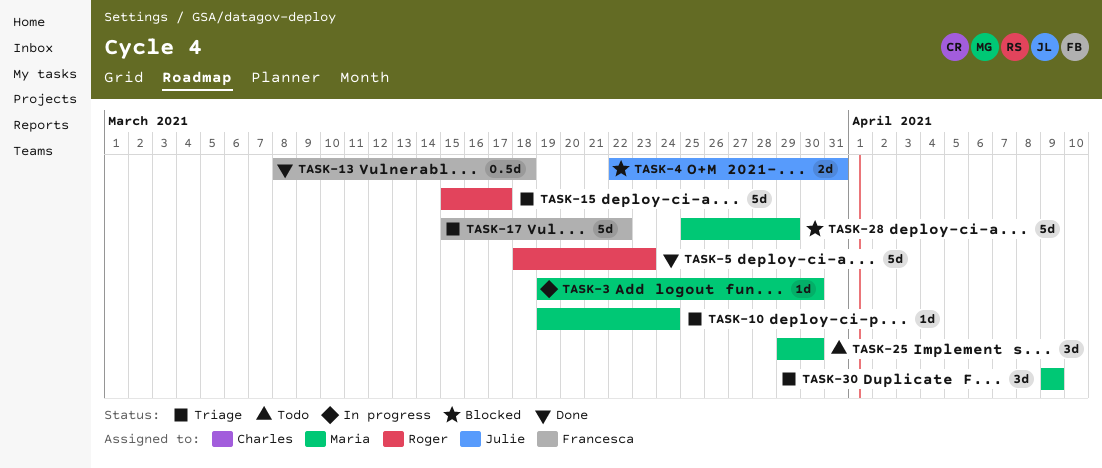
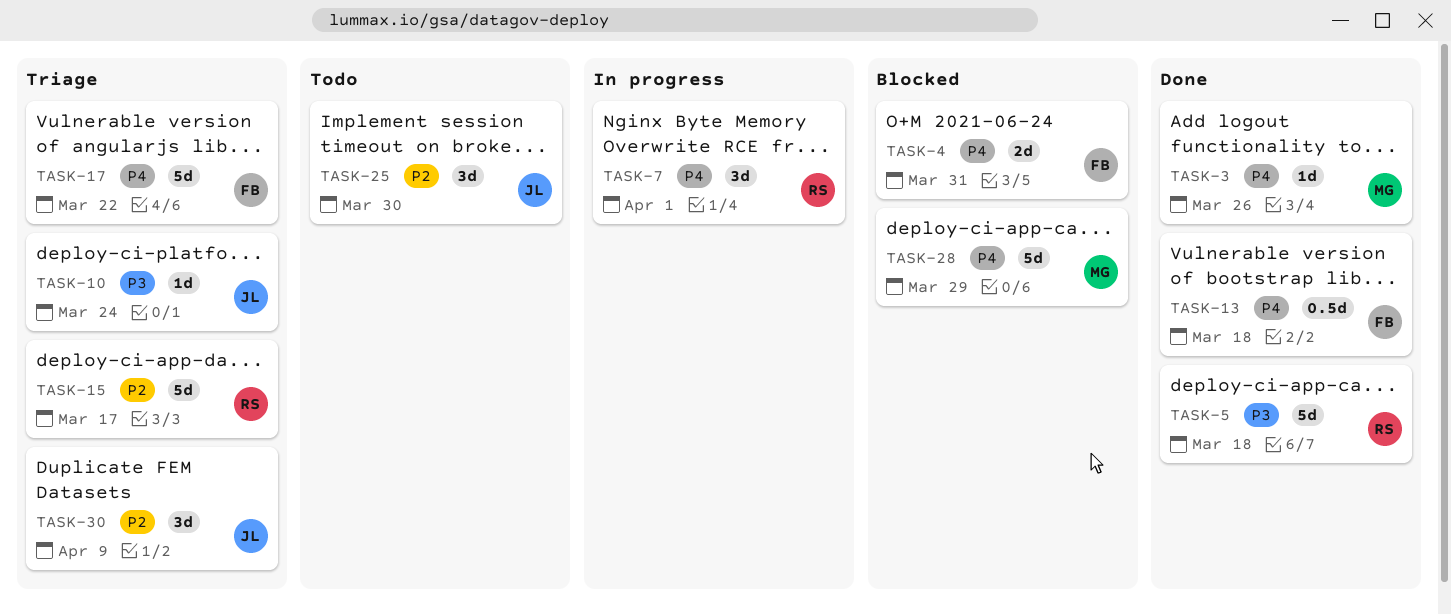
TASK-3, status: In progress -> Done
TASK-3, due: Mar 30 -> Mar 26
TASK-4, owner: Julie -> Francesca
TASK-5, due: Mar 23 -> Mar 18
TASK-7: none -> present
TASK-10, owner: Maria -> Julie
TASK-25, owner: Maria -> Julie
TASK-30, owner: Maria -> Julie

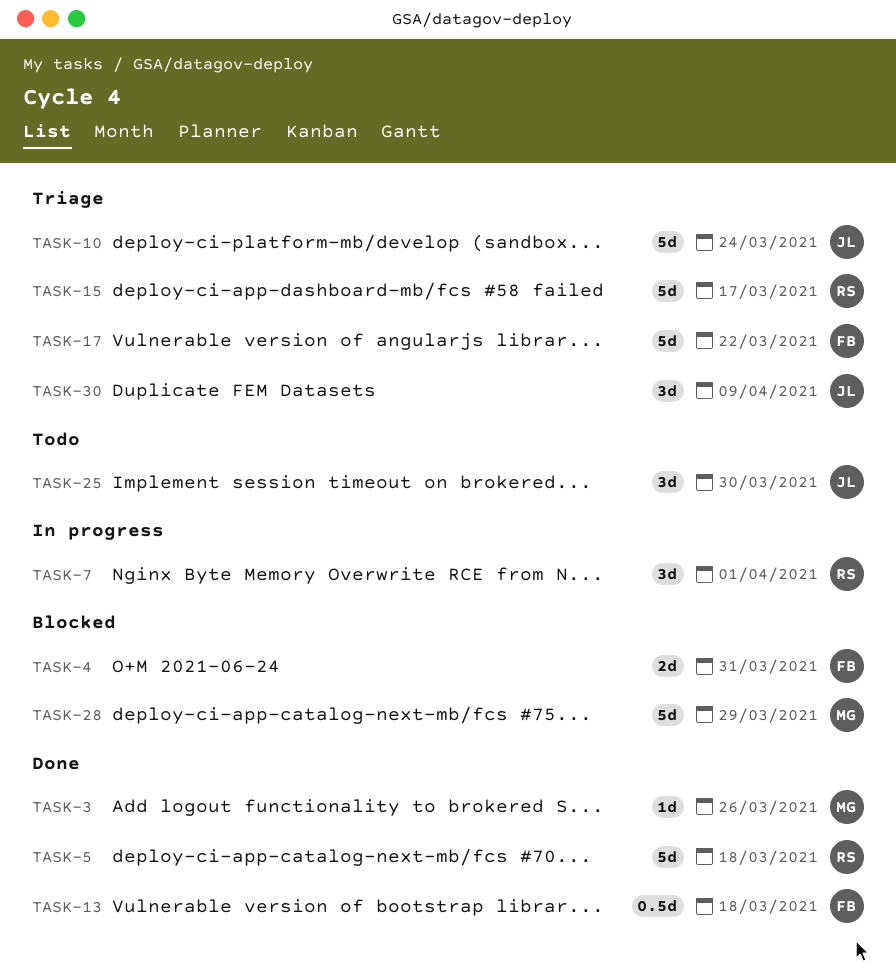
TASK-10, estimate: 1d -> 5d

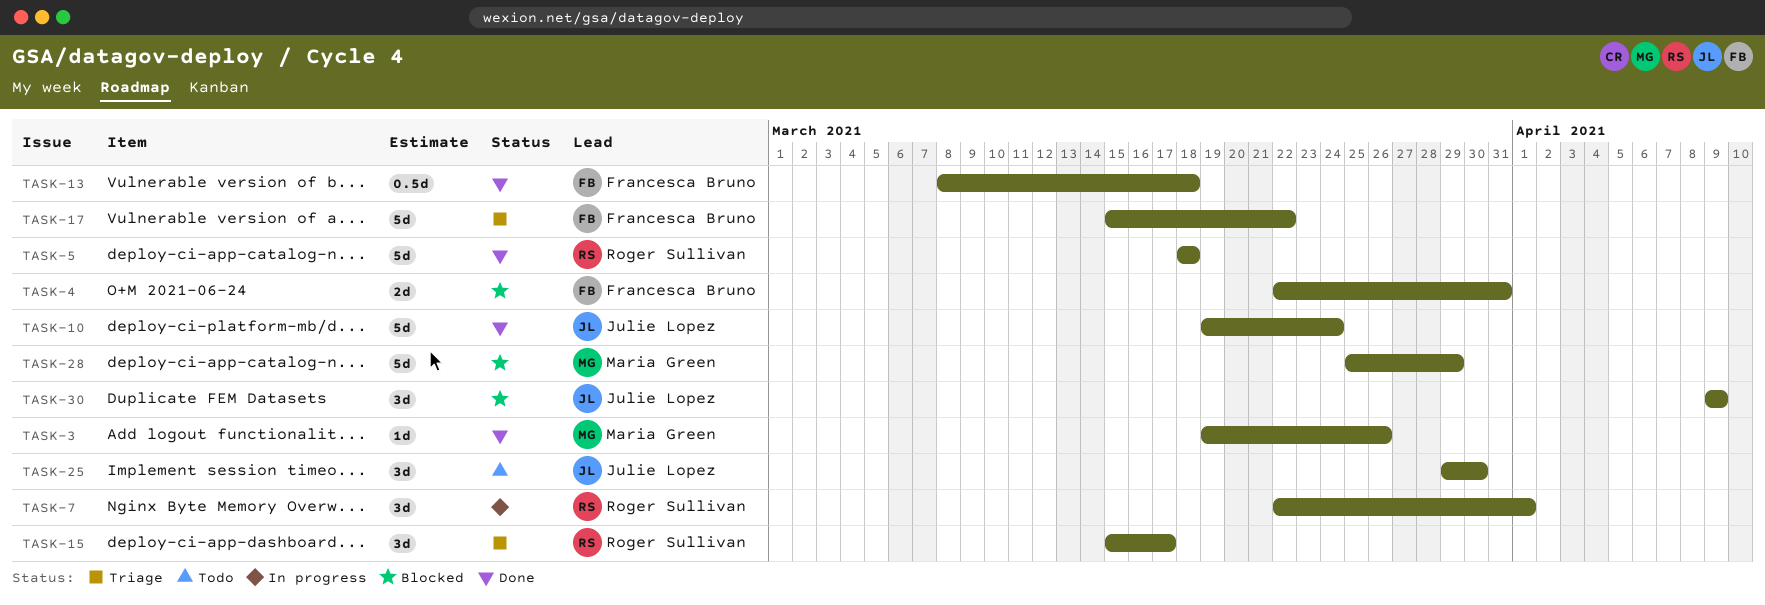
TASK-10, status: Triage -> Done
TASK-15, estimate: 5d -> 3d
TASK-30, status: Triage -> Blocked

